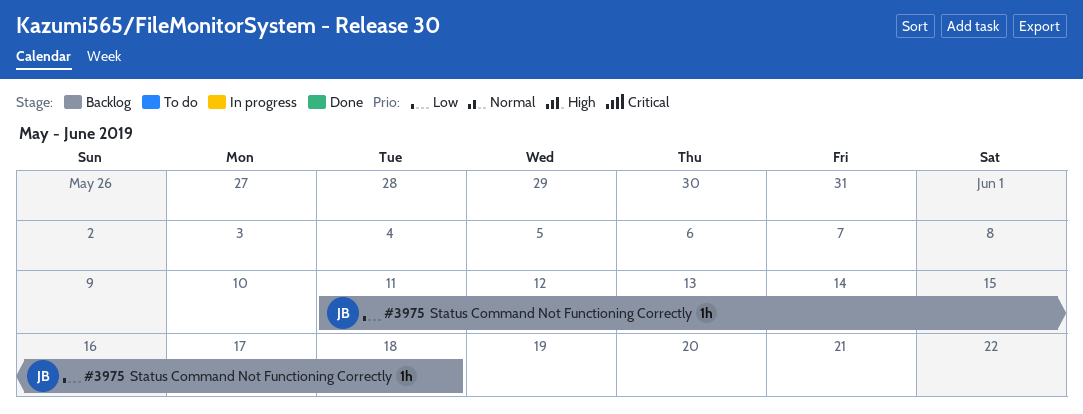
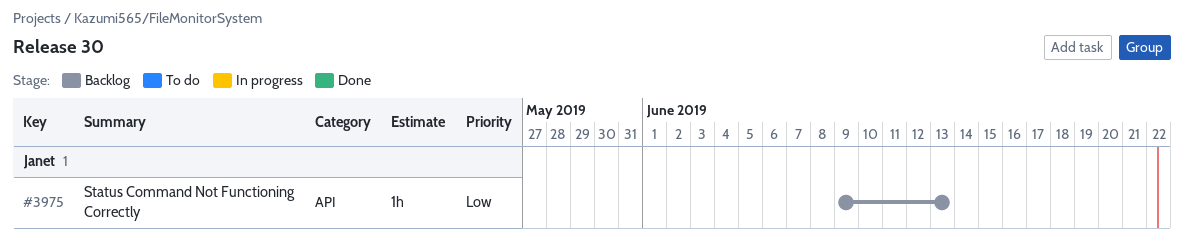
#3975, start: Jun 11 -> Jun 9
#3975, due: Jun 18 -> Jun 13

